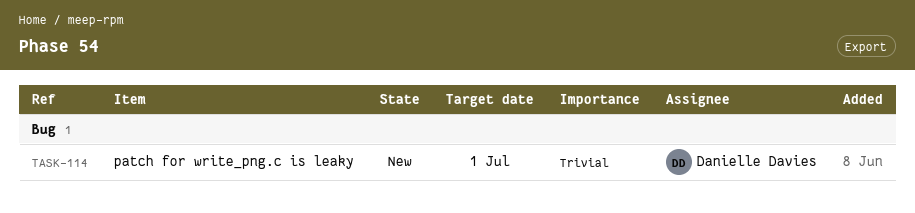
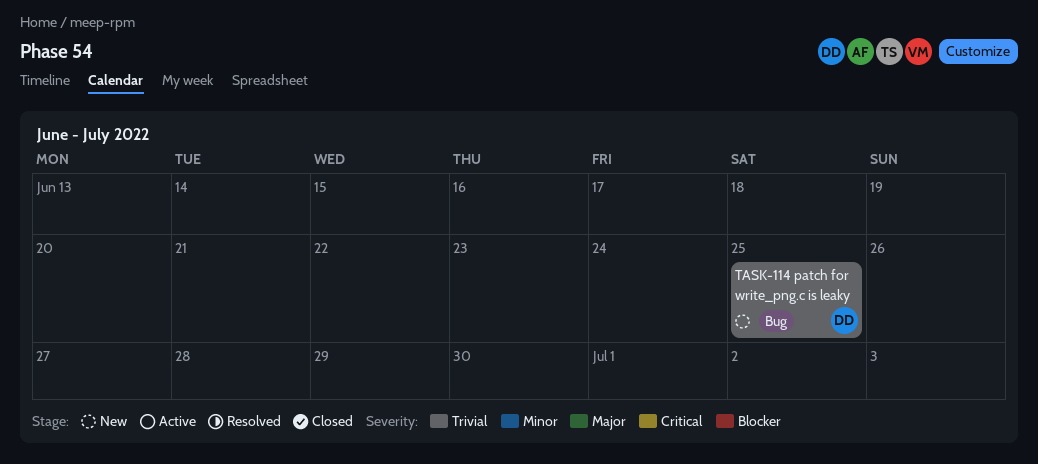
TASK-114, due: Jul 1 -> Jun 25

